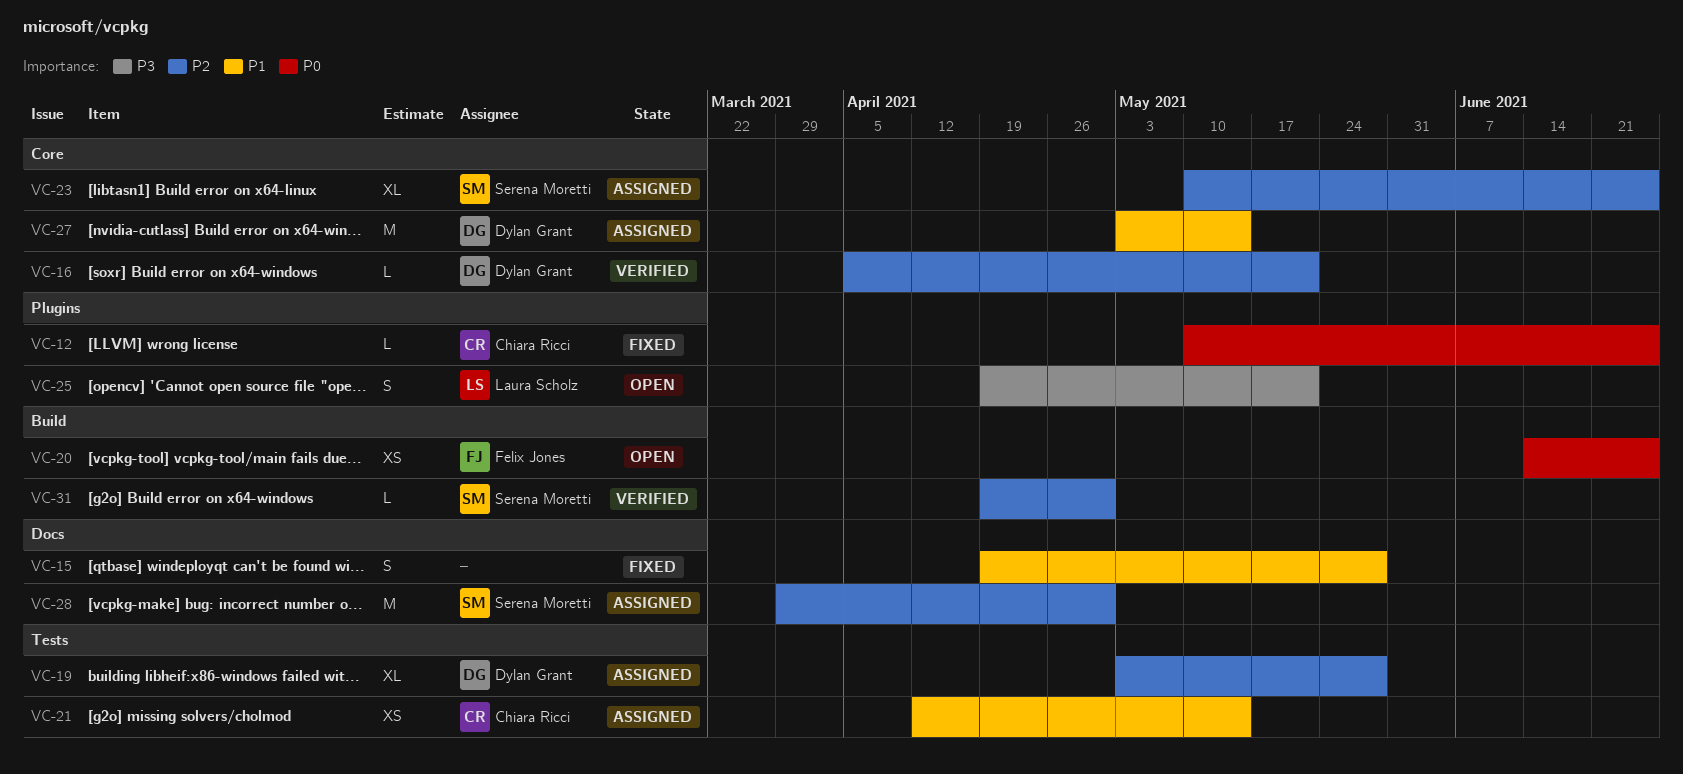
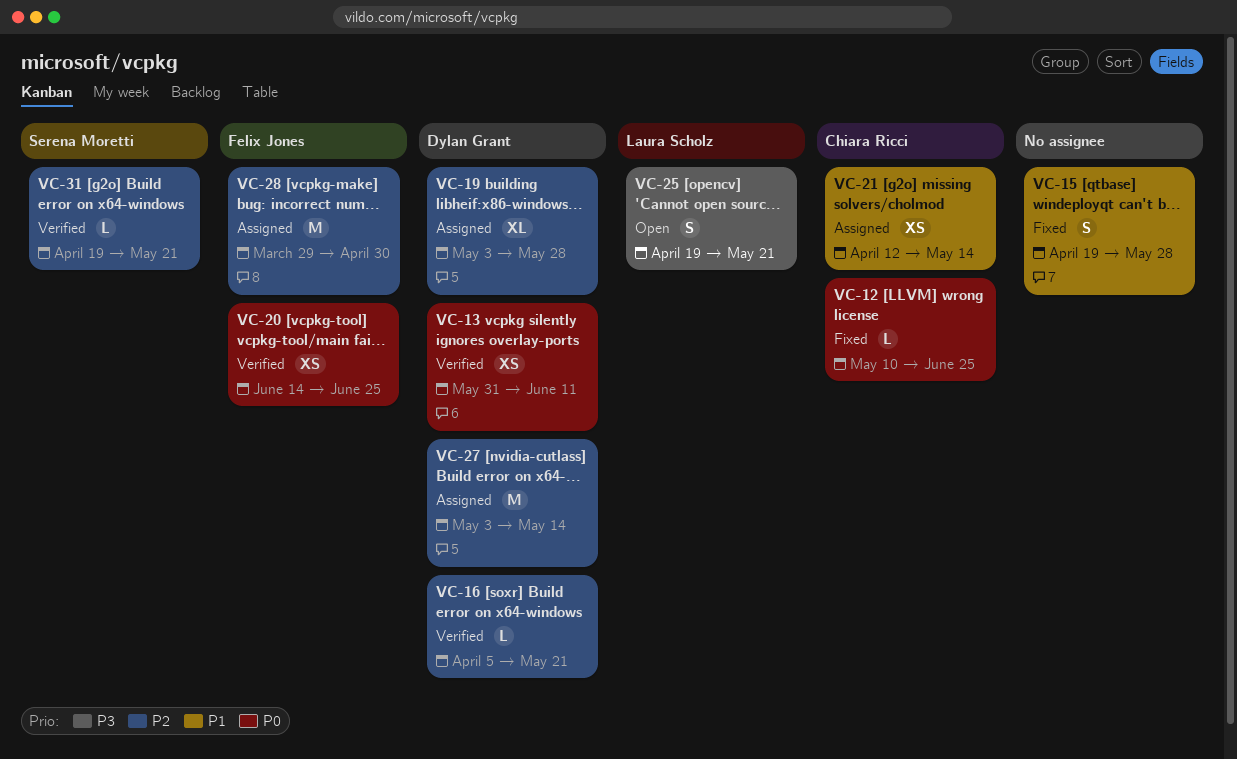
VC-13: none -> present
VC-20, status: Open -> Verified
VC-23: present -> none
VC-27, priority: P1 -> P2
VC-28, owner: Serena Moretti -> Felix Jones
VC-31, due: Apr 30 -> May 21

